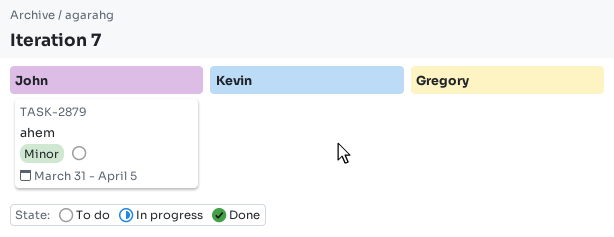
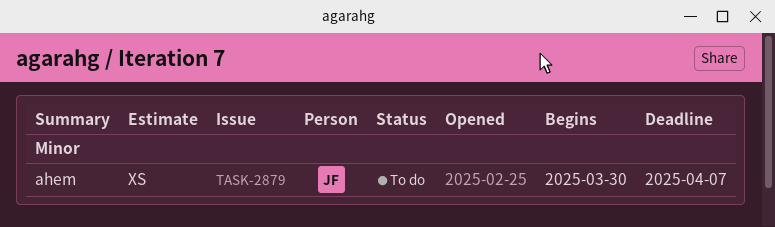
TASK-2879, start: Mar 31 -> Mar 30
TASK-2879, due: Apr 5 -> Apr 7

